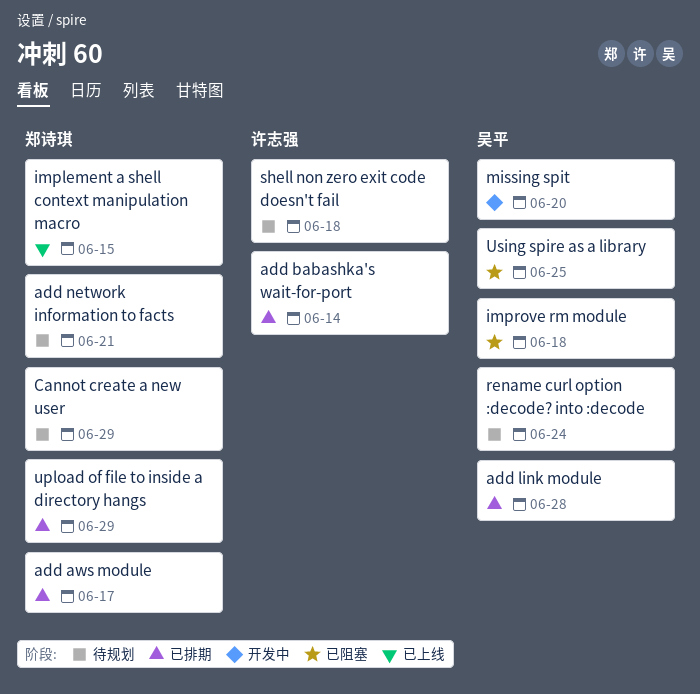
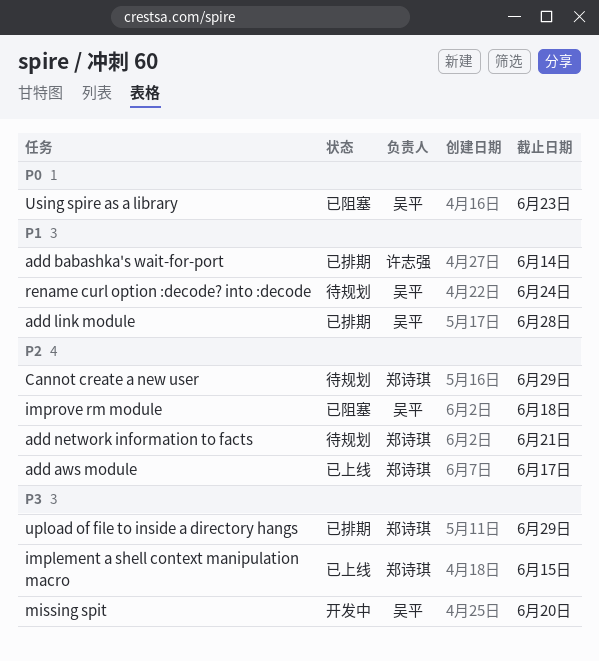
add aws module, status: 已排期 -> 已上线
shell non zero exit code doesn't fail: present -> none
Using spire as a library, due: Jun 25 -> Jun 23

